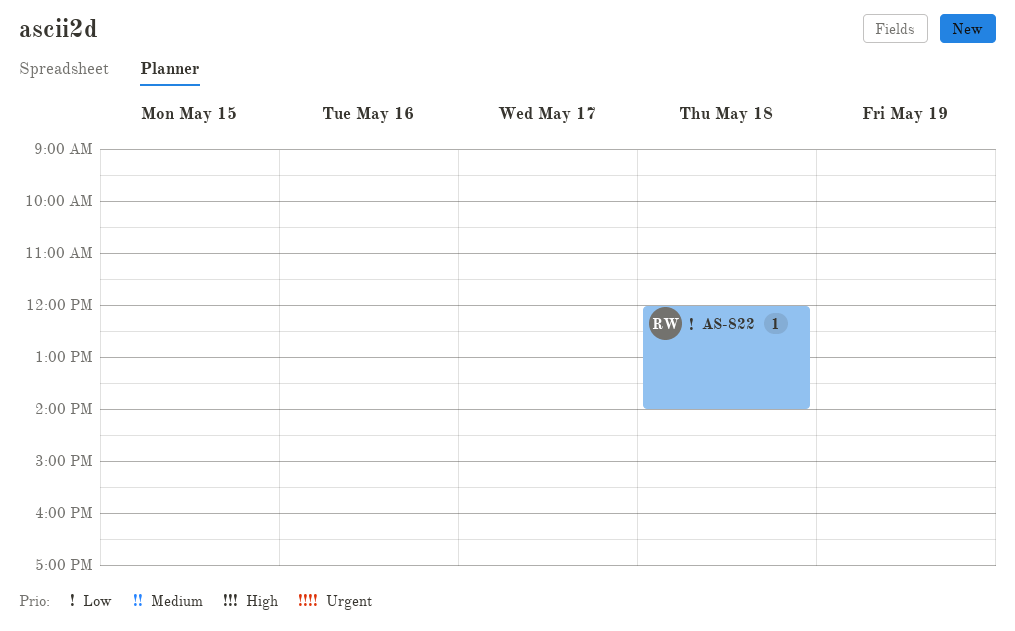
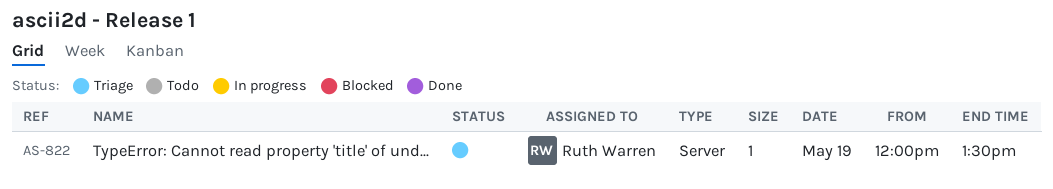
AS-822, day: May 18 -> May 19
AS-822, ends: 14:00 -> 13:30

